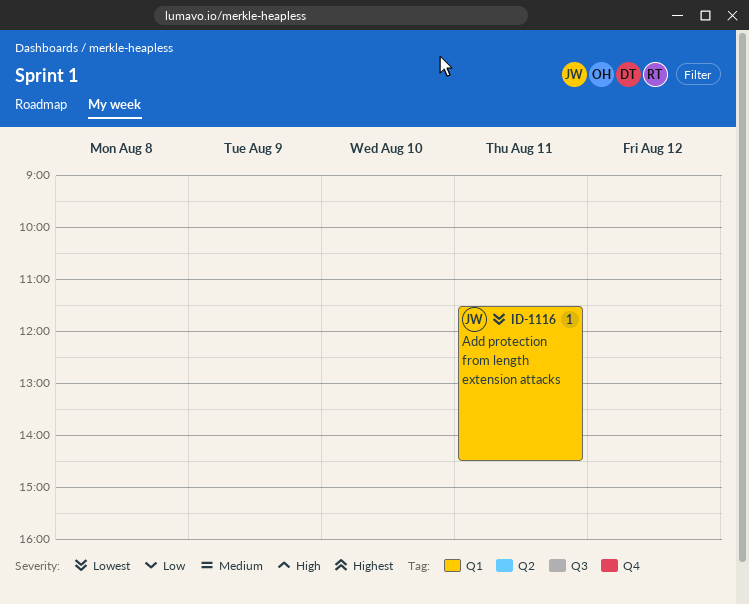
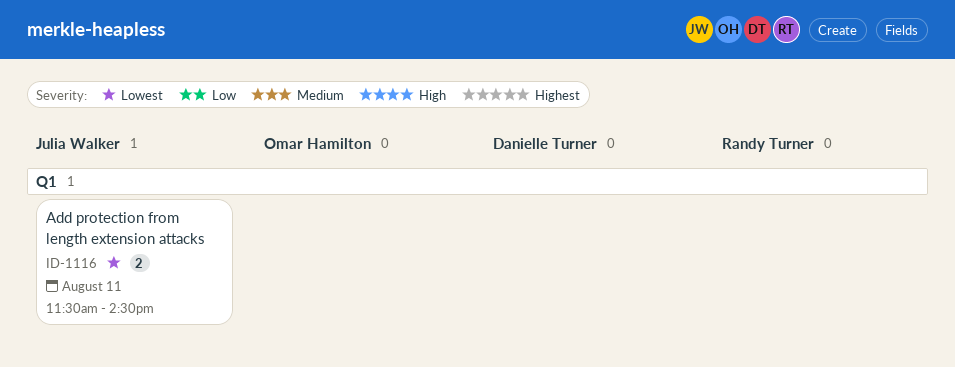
ID-1116, estimate: 1 -> 2

